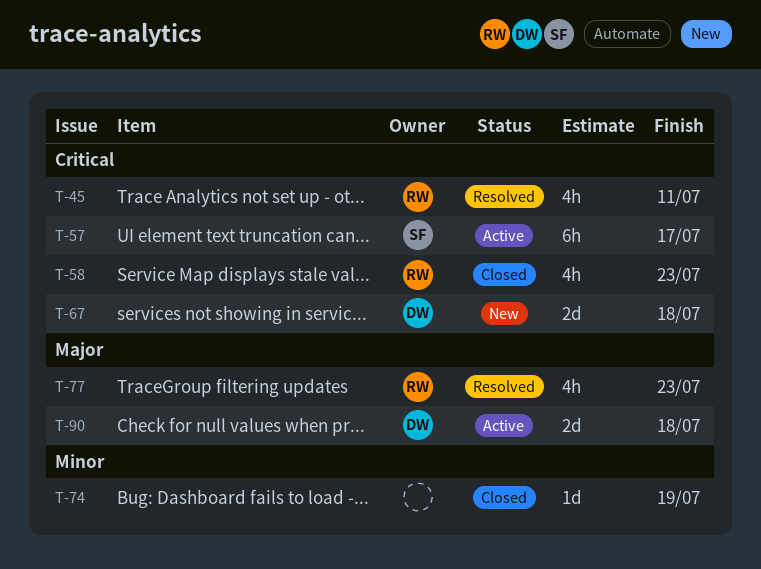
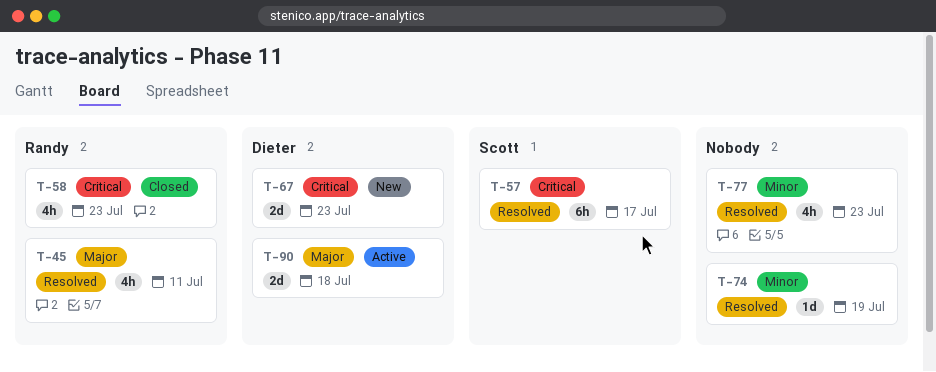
T-45, priority: Critical -> Major
T-57, status: Active -> Resolved
T-67, due: Jul 18 -> Jul 23
T-74, status: Closed -> Resolved
T-77, owner: Randy -> none
T-77, priority: Major -> Minor

